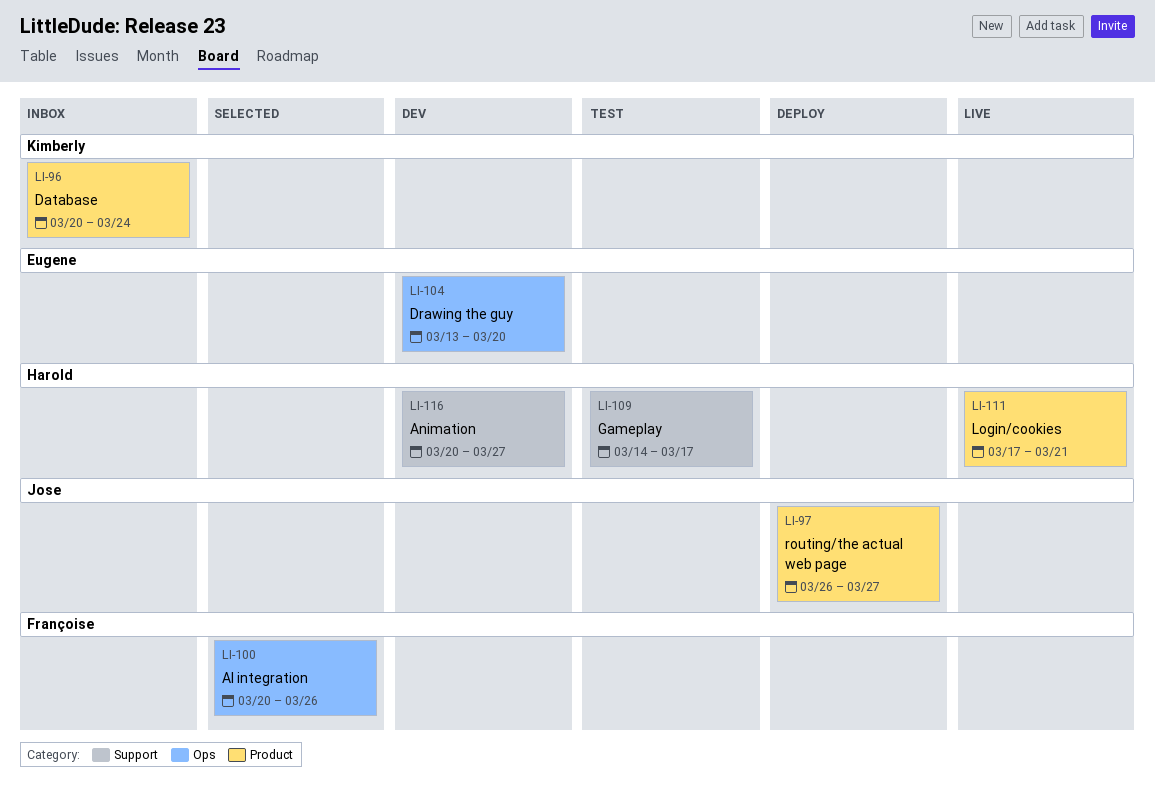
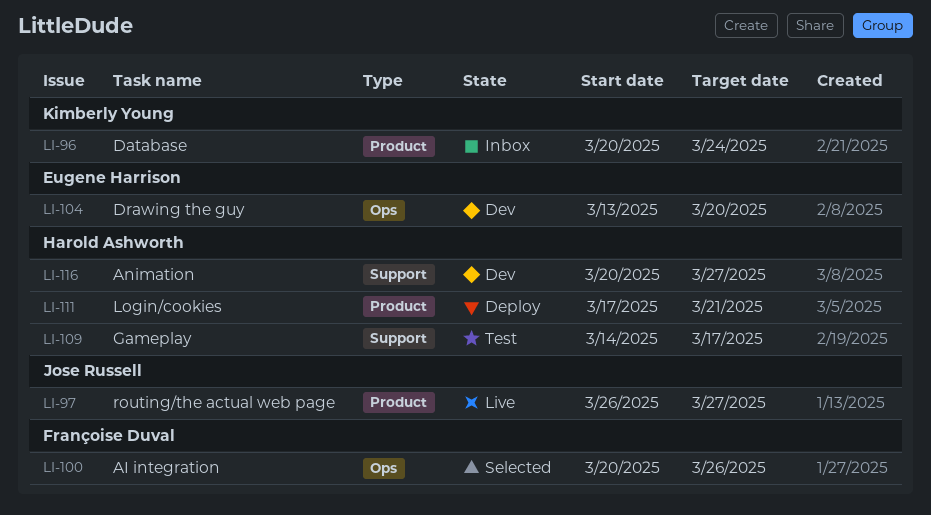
LI-97, status: Deploy -> Live
LI-111, status: Live -> Deploy

